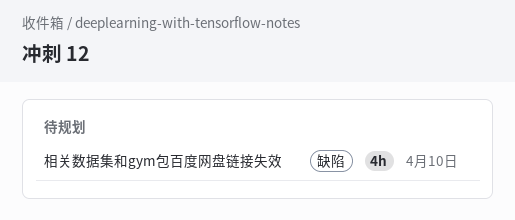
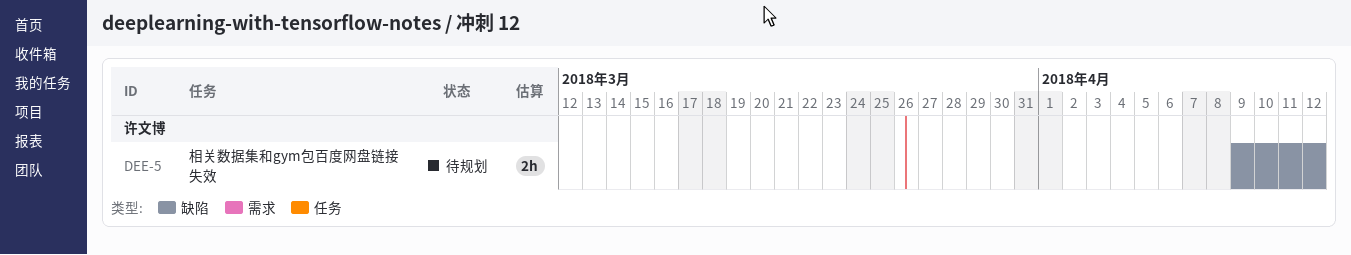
相关数据集和gym包百度网盘链接失效, estimate: 4h -> 2h
相关数据集和gym包百度网盘链接失效, due: Apr 10 -> Apr 12

